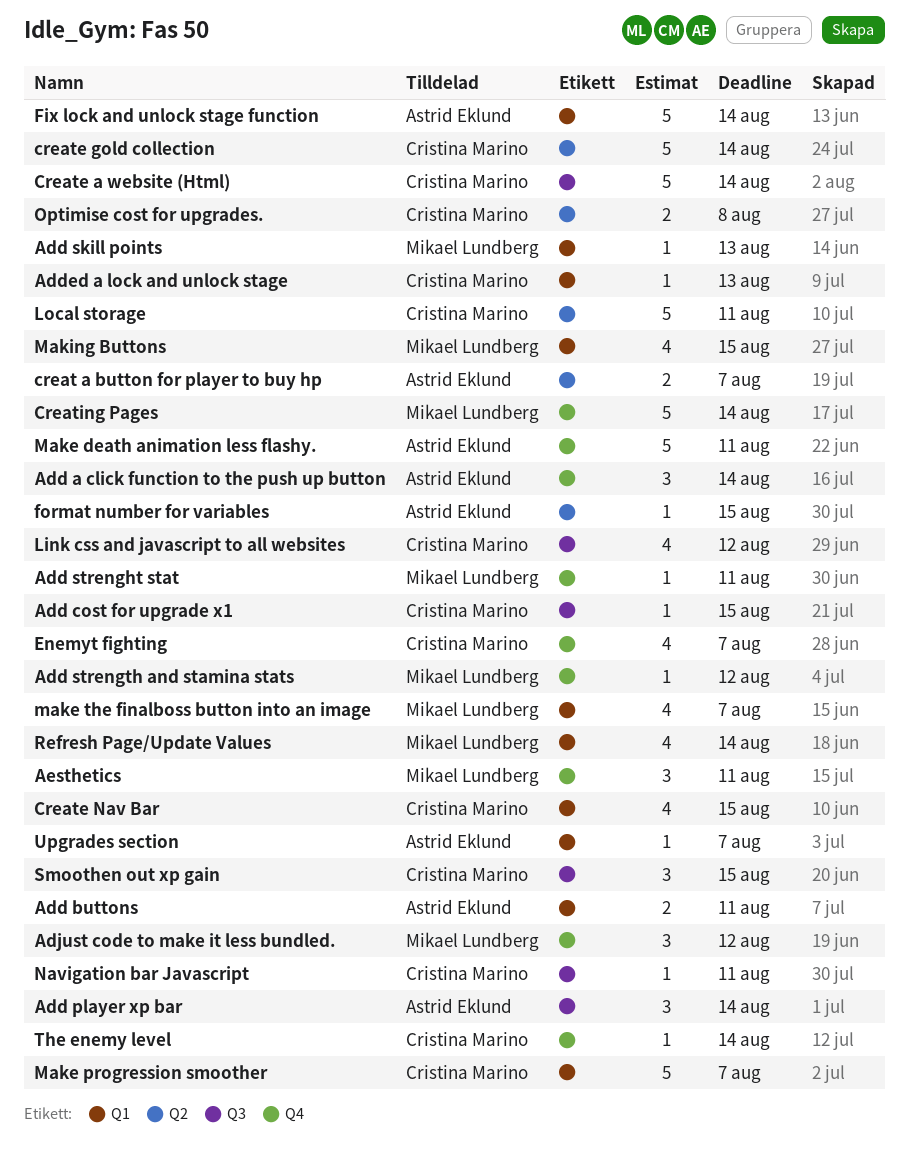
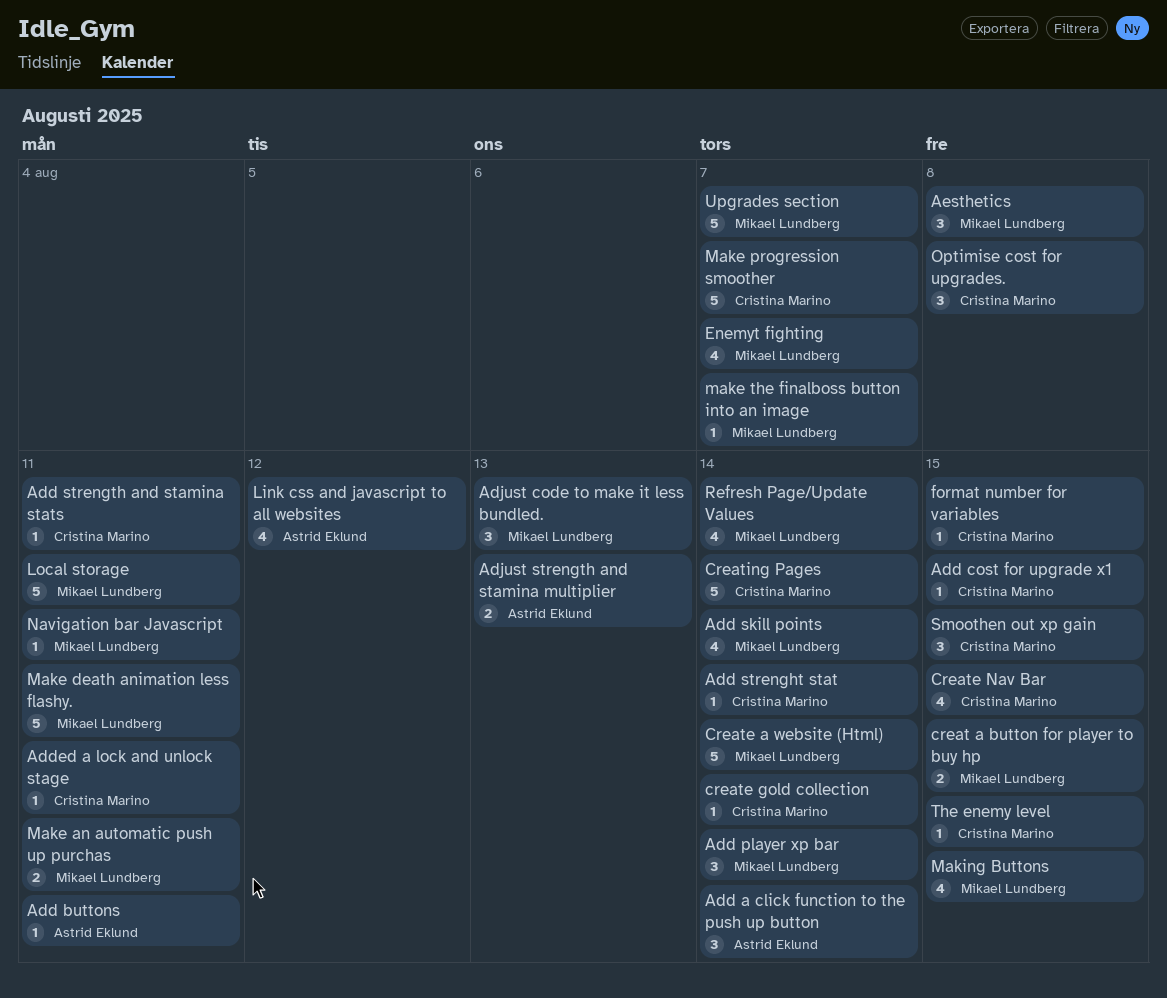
Add buttons, estimate: 2 -> 1
Add player xp bar, owner: Astrid Eklund -> Mikael Lundberg
Add skill points, estimate: 1 -> 4
Add skill points, due: Aug 13 -> Aug 14
Add strenght stat, owner: Mikael Lundberg -> Cristina Marino
Add strenght stat, due: Aug 11 -> Aug 14
Add strength and stamina stats, owner: Mikael Lundberg -> Cristina Marino
Add strength and stamina stats, due: Aug 12 -> Aug 11
Added a lock and unlock stage, due: Aug 13 -> Aug 11
Adjust code to make it less bundled., due: Aug 12 -> Aug 13
Adjust strength and stamina multiplier: none -> present
Aesthetics, due: Aug 11 -> Aug 8
creat a button for player to buy hp, owner: Astrid Eklund -> Mikael Lundberg
creat a button for player to buy hp, due: Aug 7 -> Aug 15
Create a website (Html), owner: Cristina Marino -> Mikael Lundberg
create gold collection, estimate: 5 -> 1
Creating Pages, owner: Mikael Lundberg -> Cristina Marino
Enemyt fighting, owner: Cristina Marino -> Mikael Lundberg
Fix lock and unlock stage function: present -> none
format number for variables, owner: Astrid Eklund -> Cristina Marino
Link css and javascript to all websites, owner: Cristina Marino -> Astrid Eklund
Local storage, owner: Cristina Marino -> Mikael Lundberg
Make an automatic push up purchas: none -> present
Make death animation less flashy., owner: Astrid Eklund -> Mikael Lundberg
make the finalboss button into an image, estimate: 4 -> 1
Navigation bar Javascript, owner: Cristina Marino -> Mikael Lundberg
Optimise cost for upgrades., estimate: 2 -> 3
The enemy level, due: Aug 14 -> Aug 15
Upgrades section, owner: Astrid Eklund -> Mikael Lundberg
Upgrades section, estimate: 1 -> 5

